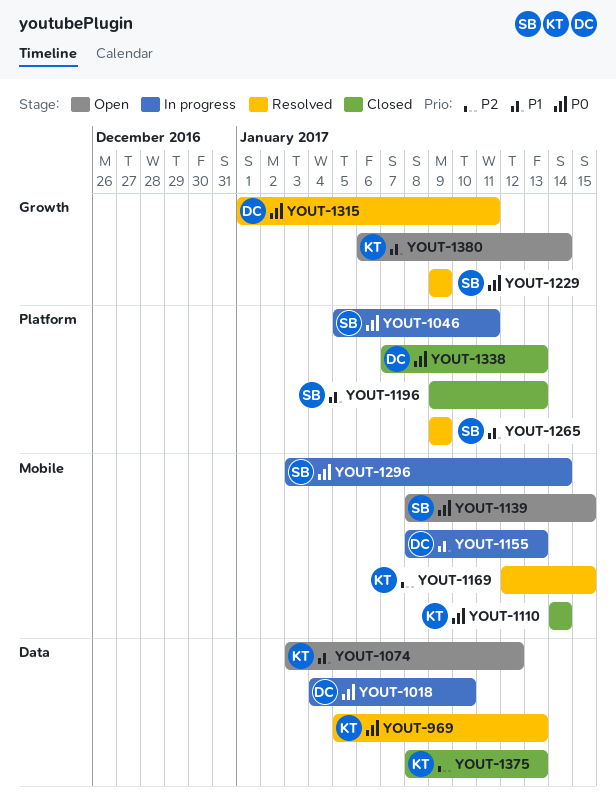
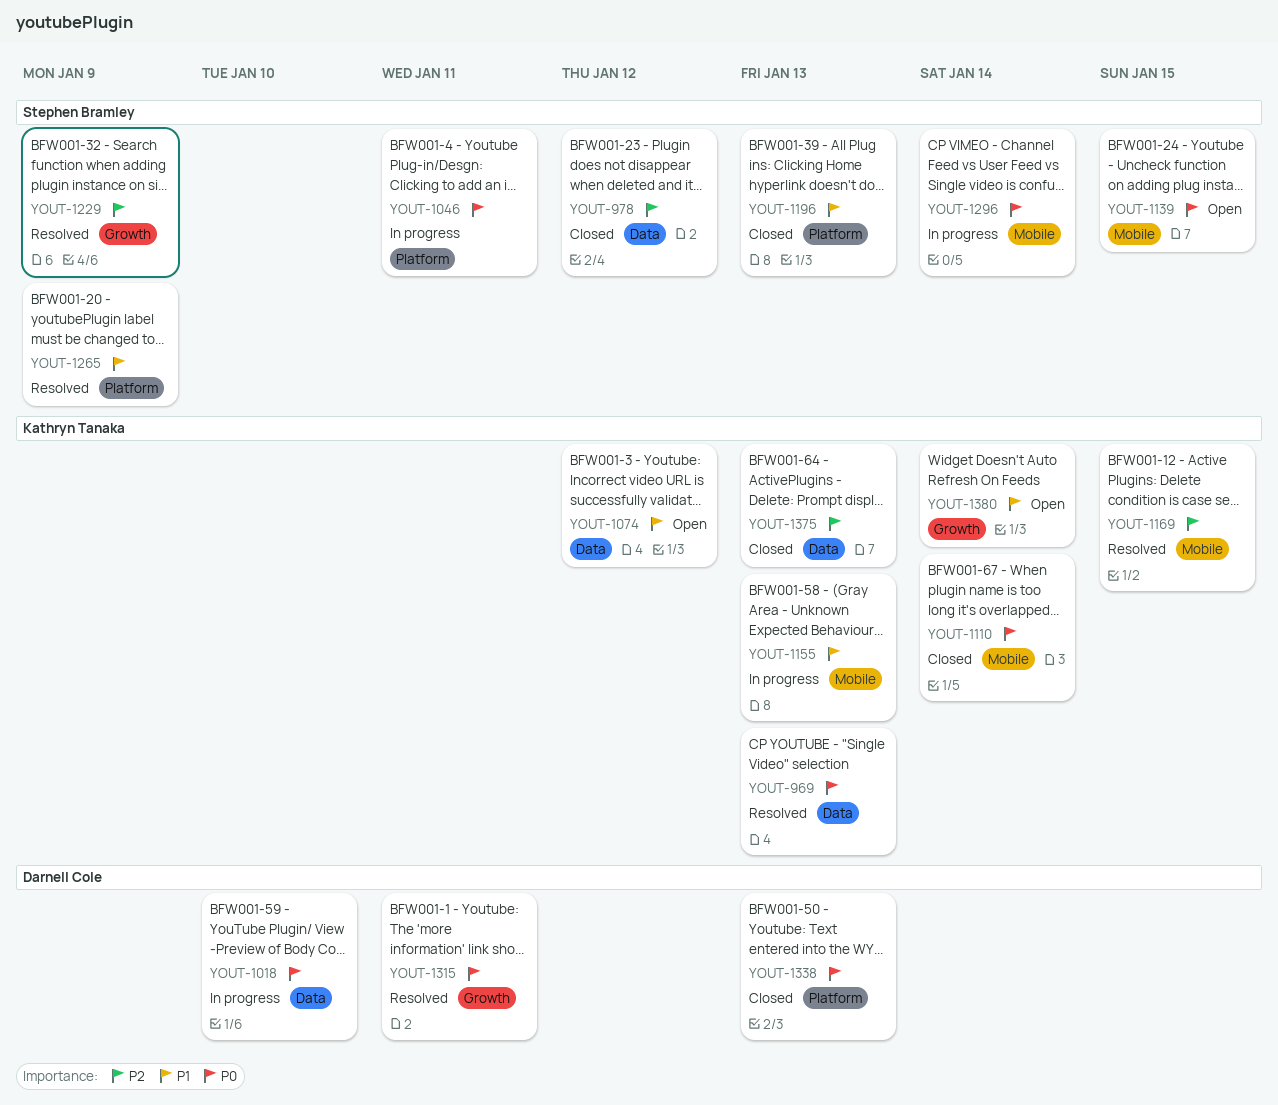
YOUT-978: none -> present
YOUT-1155, owner: Darnell Cole -> Kathryn Tanaka
YOUT-1229, priority: P0 -> P2

